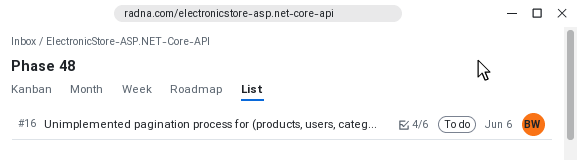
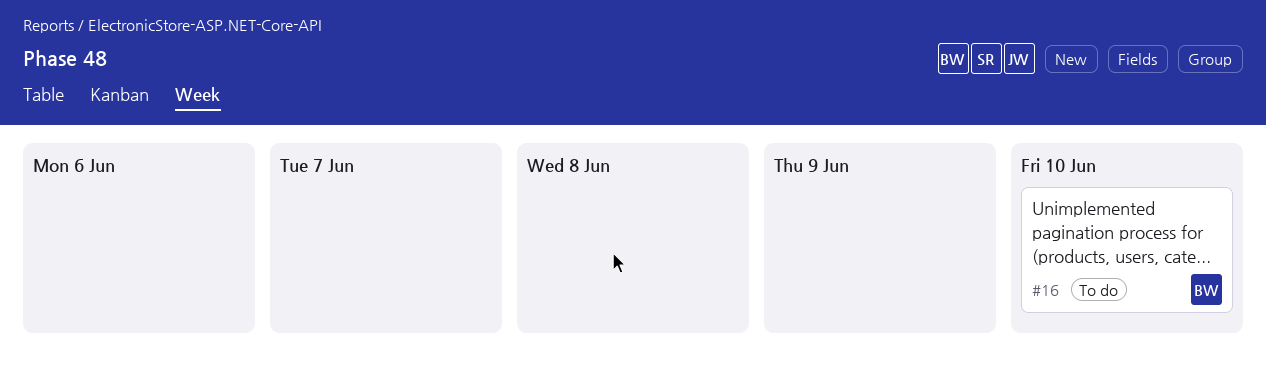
#16, due: Jun 6 -> Jun 10

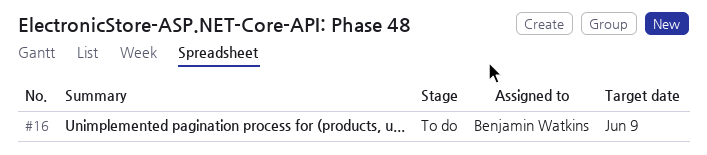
#16, due: Jun 10 -> Jun 9

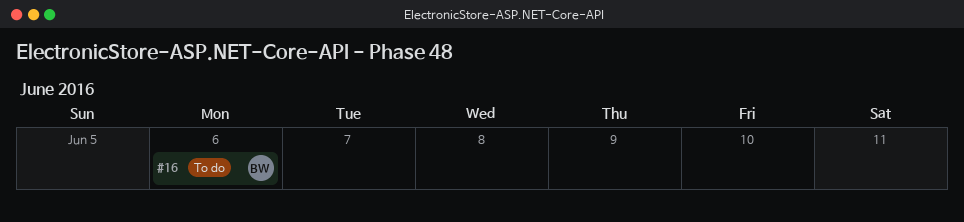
#16, due: Jun 9 -> Jun 6

